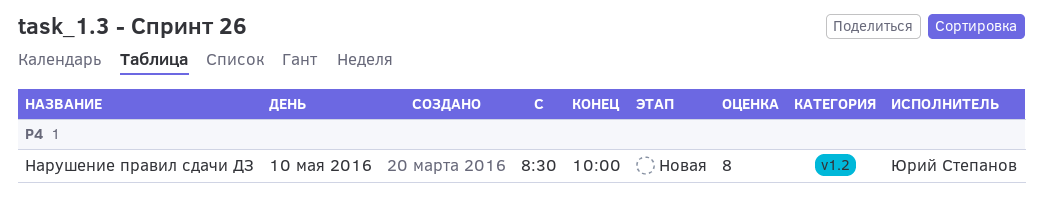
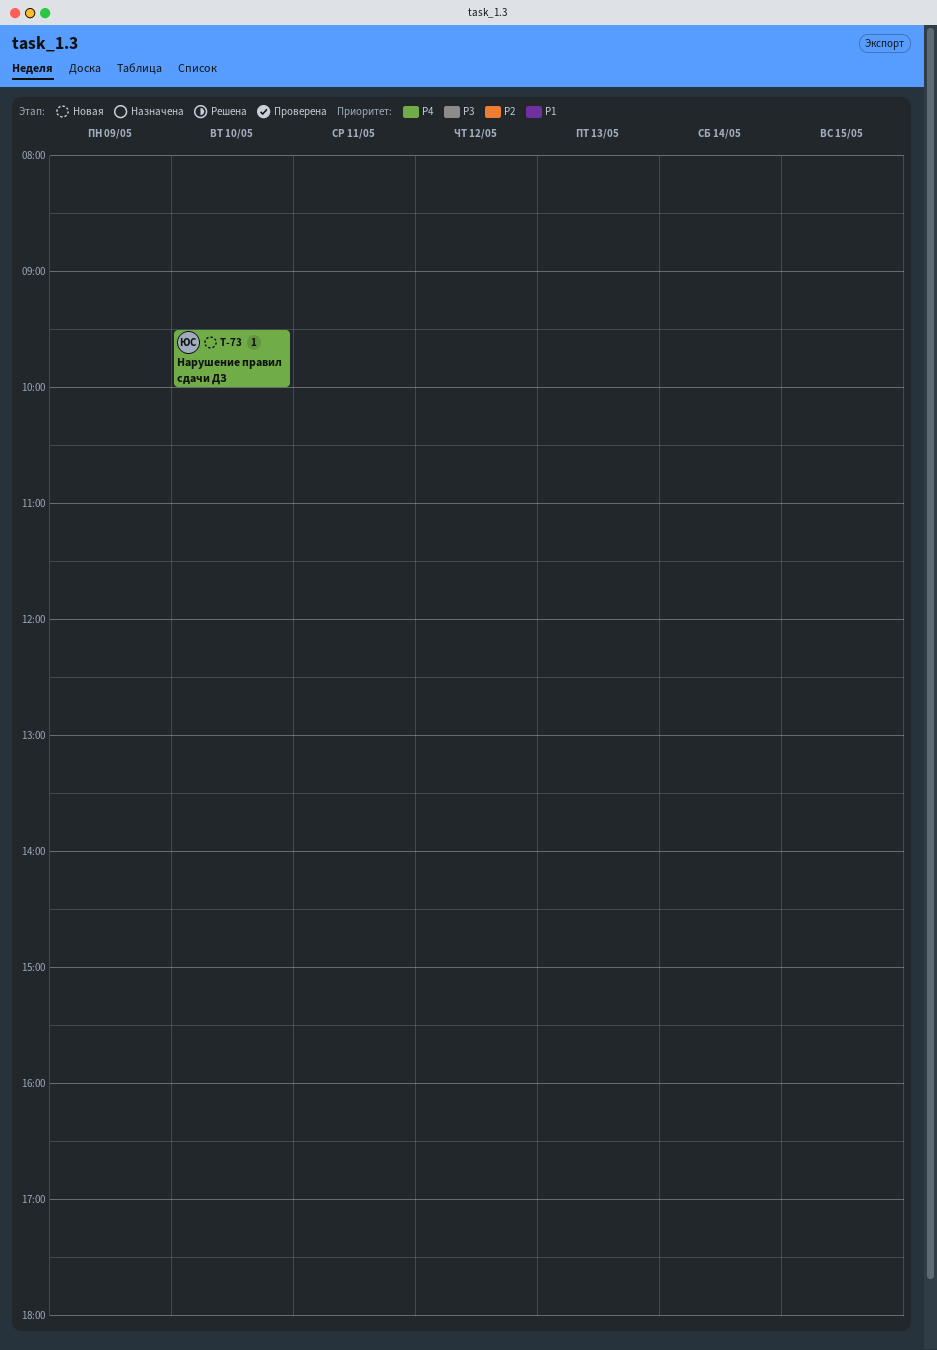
Нарушение правил сдачи ДЗ, estimate: 8 -> 1
Нарушение правил сдачи ДЗ, begins: 08:30 -> 09:30

